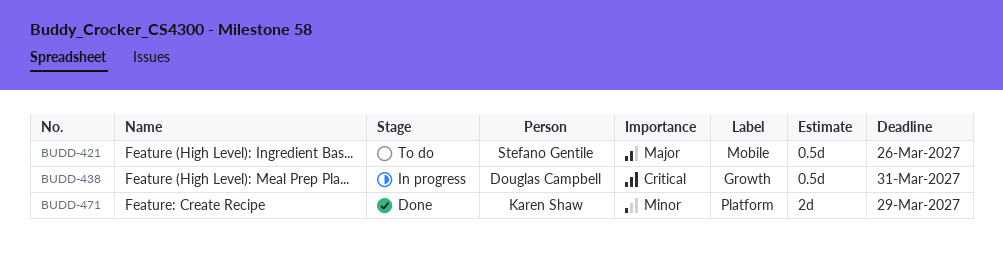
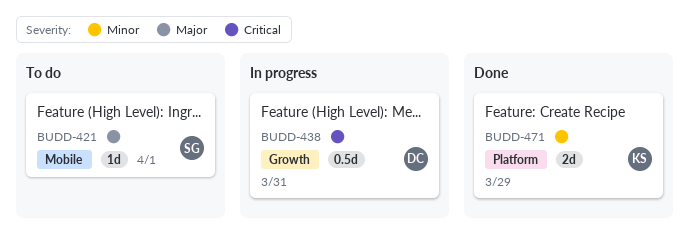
BUDD-421, estimate: 0.5d -> 1d
BUDD-421, due: Mar 26 -> Apr 1

